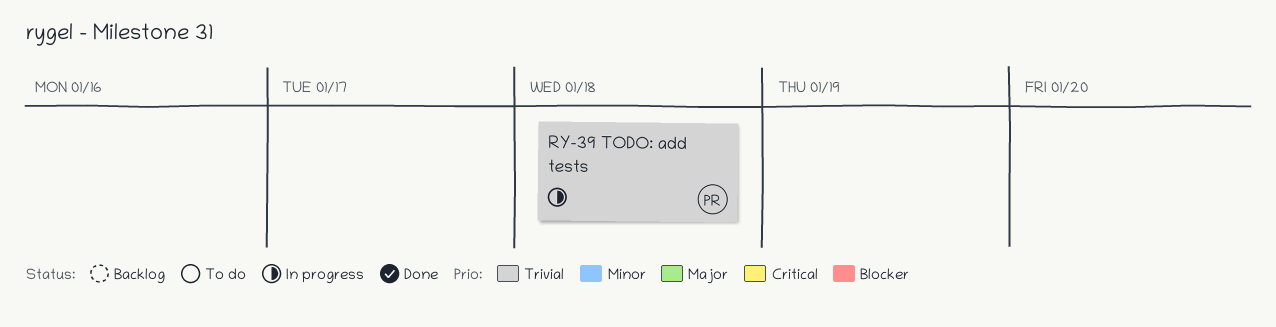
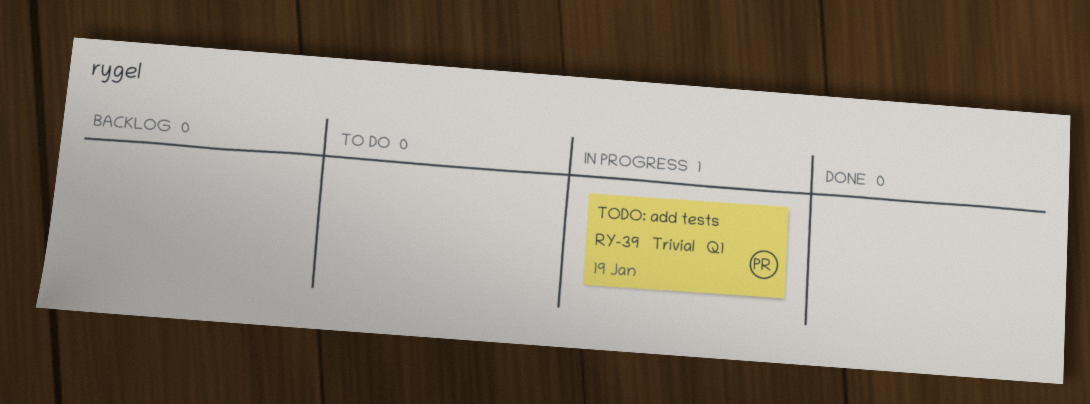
RY-39, due: Jan 18 -> Jan 19

